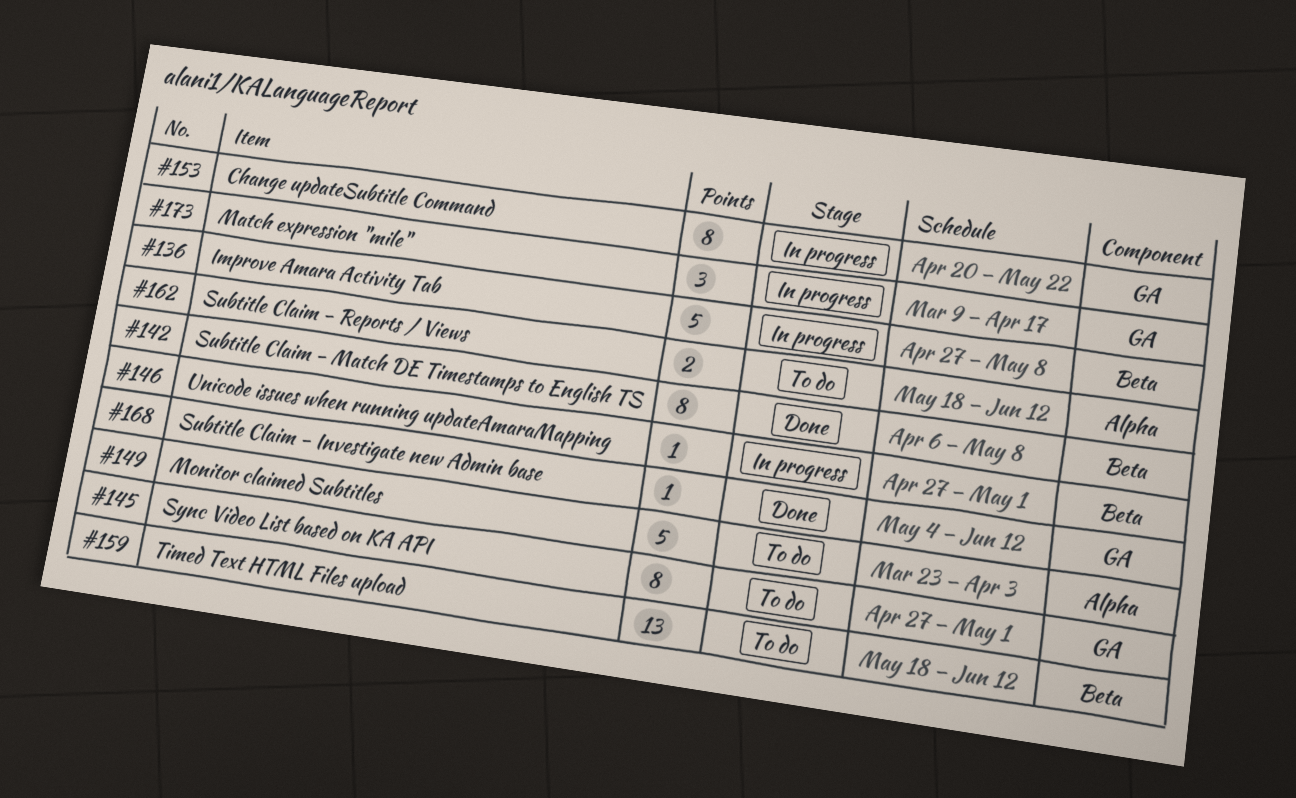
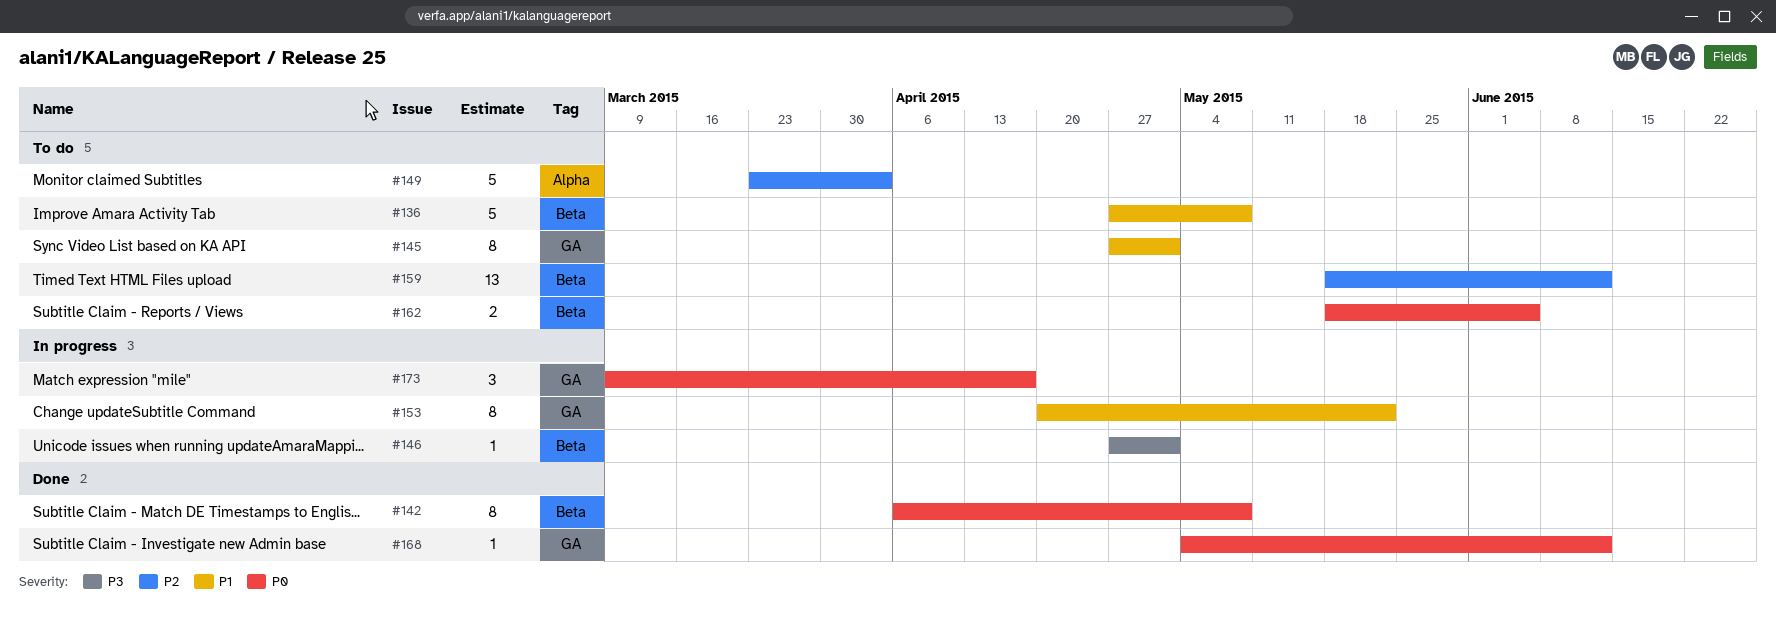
#136, status: In progress -> To do
#162, label: Alpha -> Beta
#162, due: Jun 12 -> Jun 5

